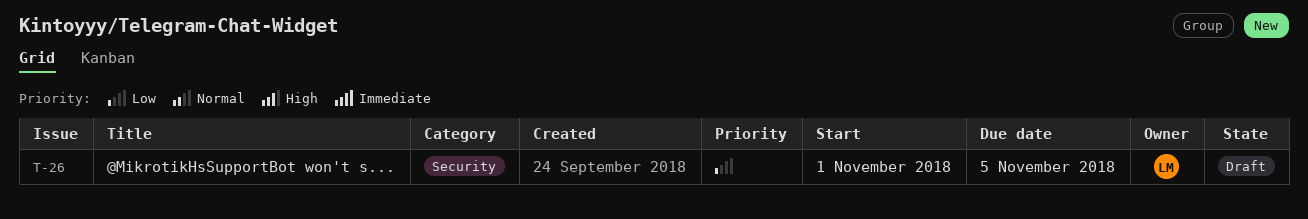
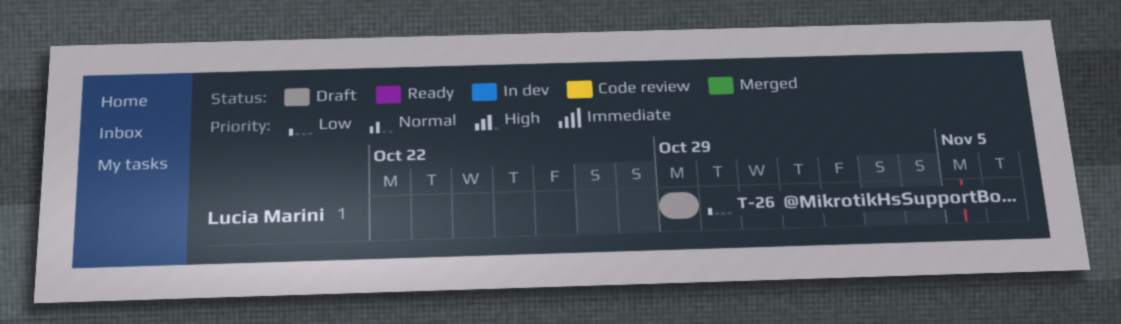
T-26, start: Nov 1 -> Oct 29
T-26, due: Nov 5 -> Oct 29

